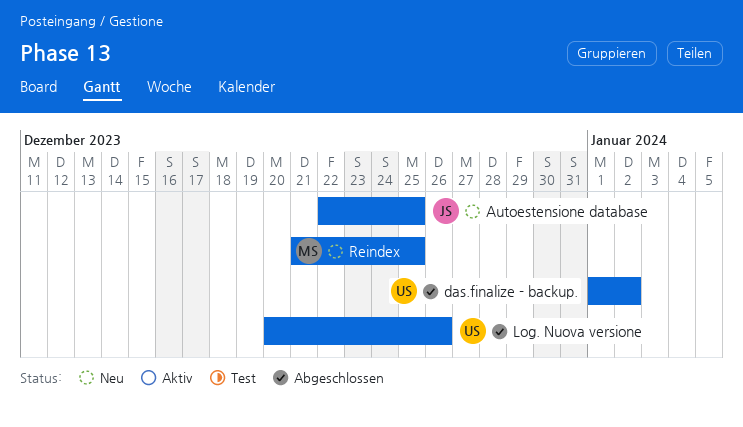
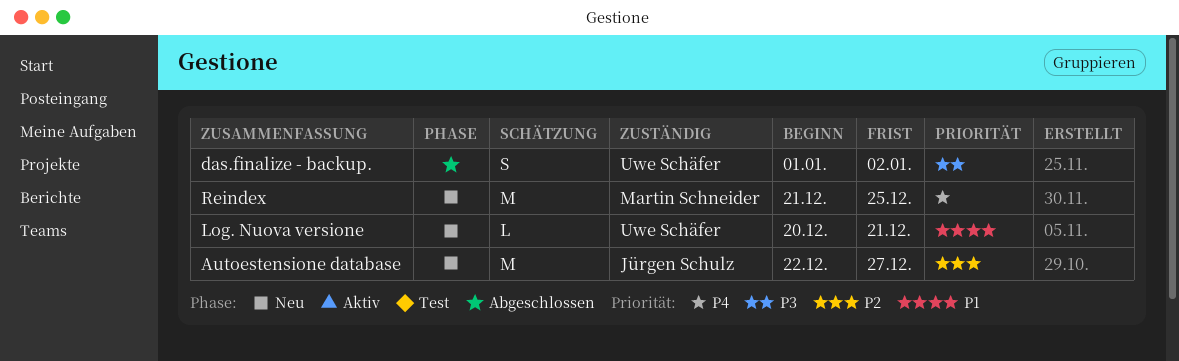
Autoestensione database, due: Dec 25 -> Dec 27
Log. Nuova versione, status: Abgeschlossen -> Neu
Log. Nuova versione, due: Dec 26 -> Dec 21

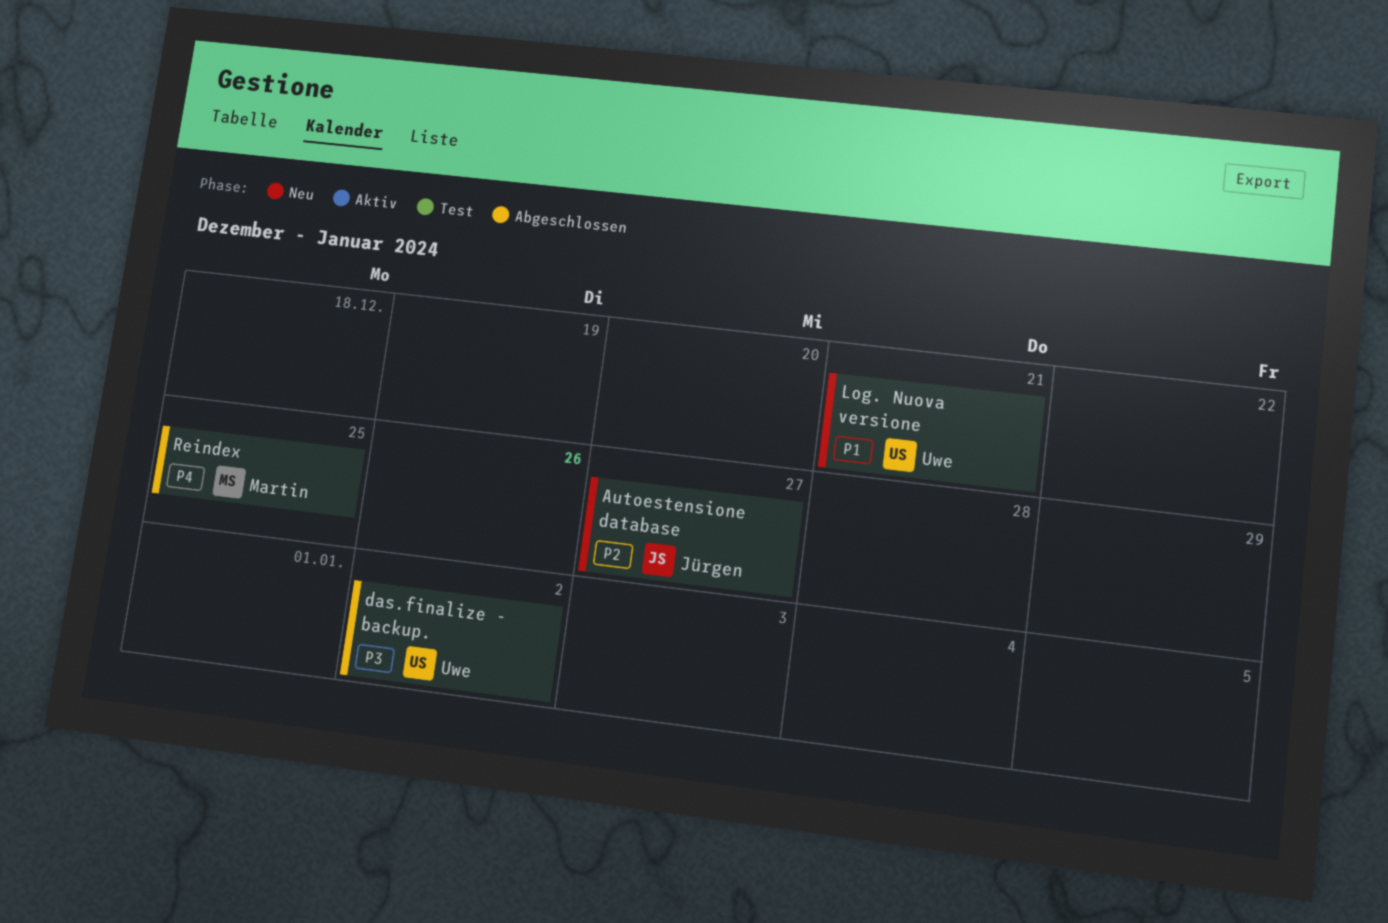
Reindex, status: Neu -> Abgeschlossen

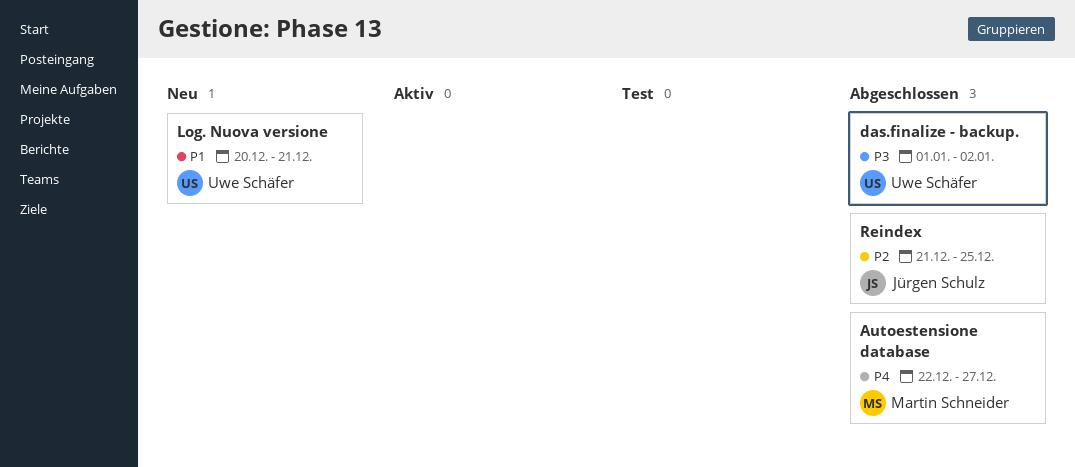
Autoestensione database, status: Neu -> Abgeschlossen
Autoestensione database, owner: Jürgen Schulz -> Martin Schneider
Autoestensione database, priority: P2 -> P4
Reindex, owner: Martin Schneider -> Jürgen Schulz
Reindex, priority: P4 -> P2

